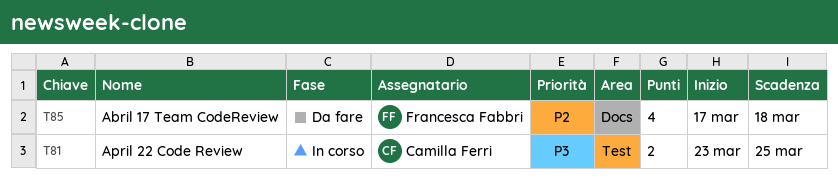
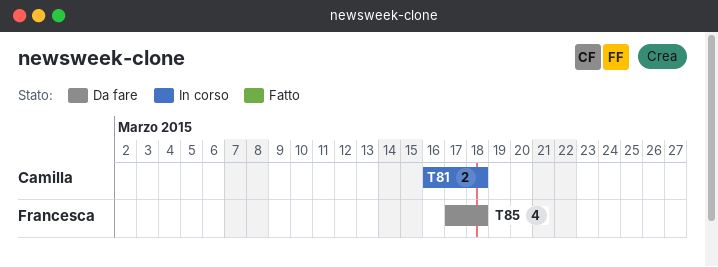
T81, start: Mar 23 -> Mar 16
T81, due: Mar 25 -> Mar 18

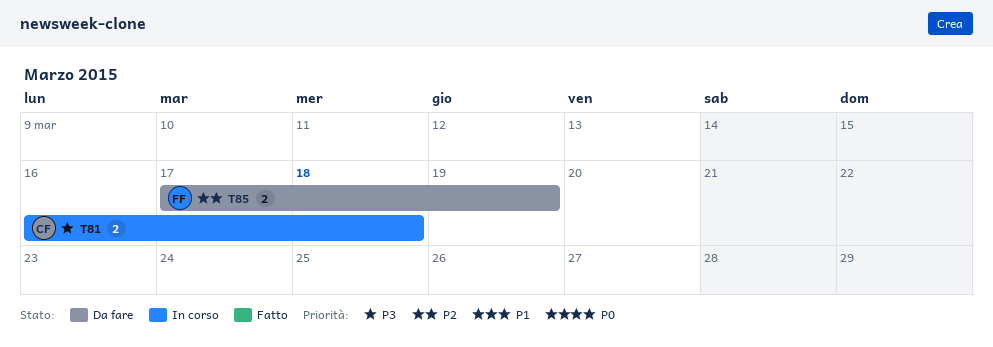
T85, estimate: 4 -> 2
T85, due: Mar 18 -> Mar 19

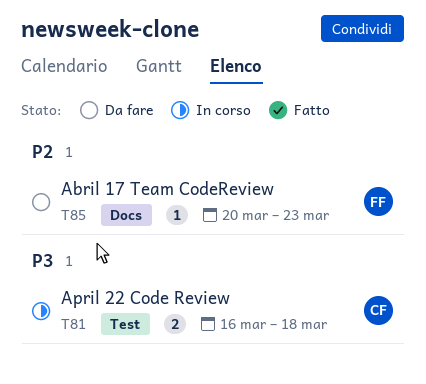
T85, estimate: 2 -> 1
T85, start: Mar 17 -> Mar 20
T85, due: Mar 19 -> Mar 23

